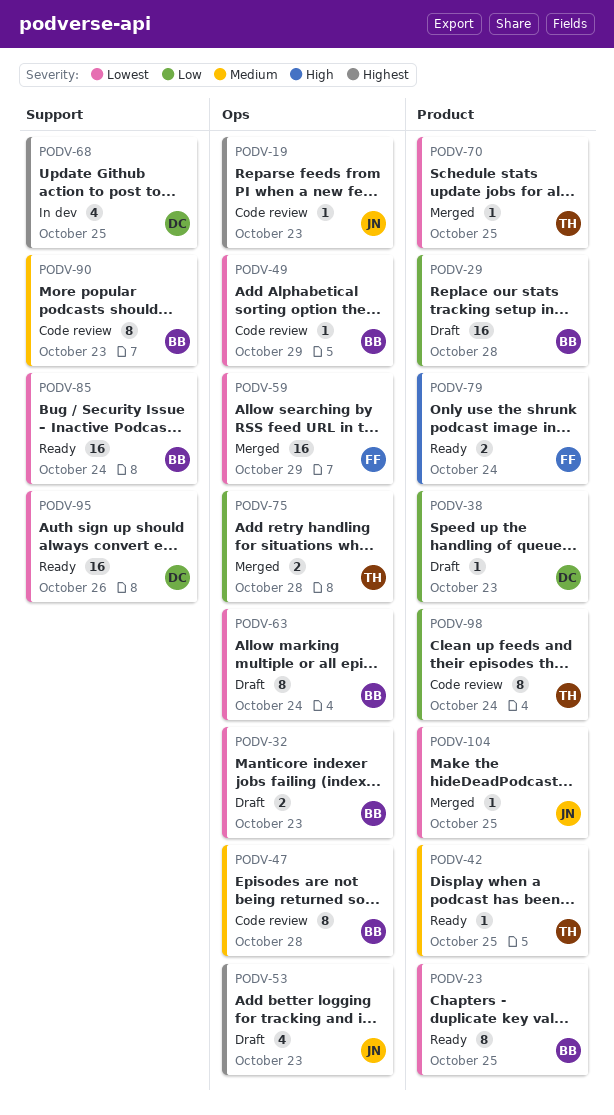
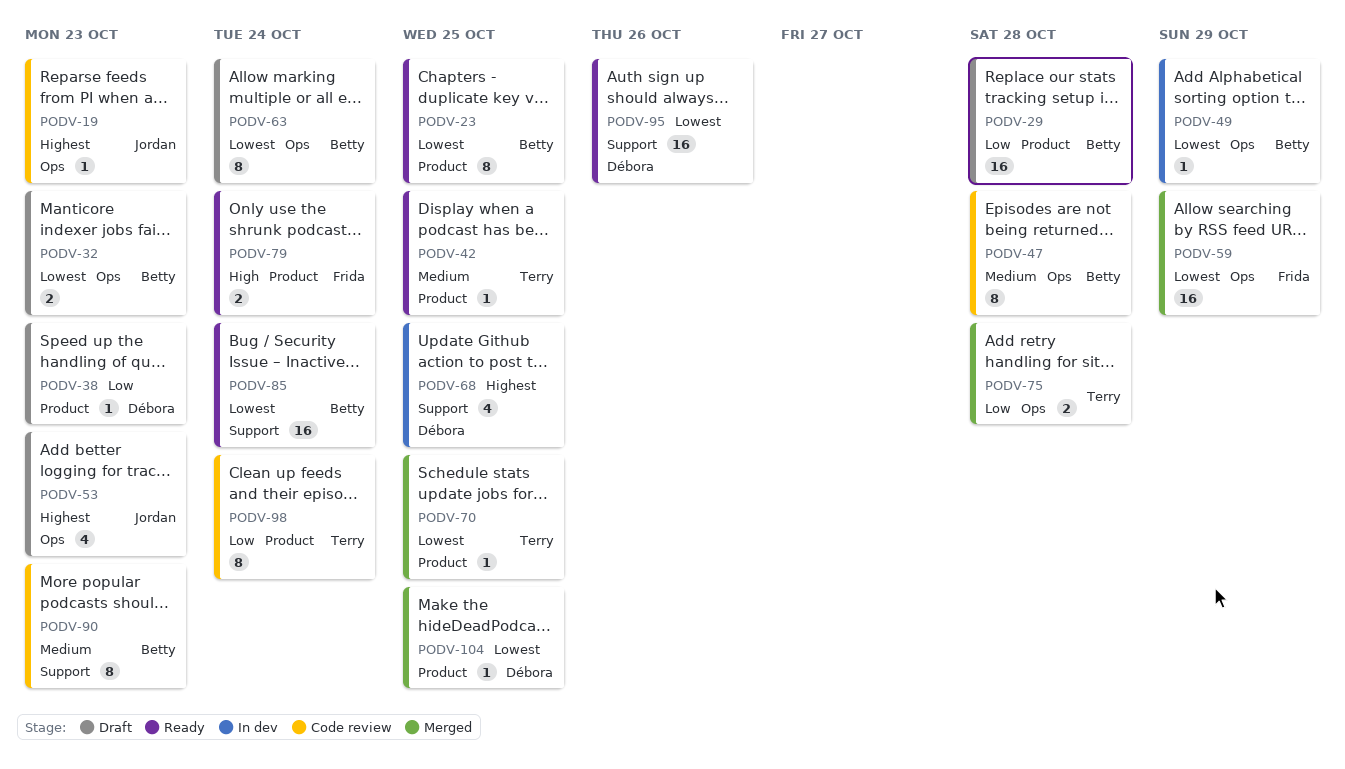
PODV-49, status: Code review -> In dev
PODV-104, owner: Jordan -> Débora

